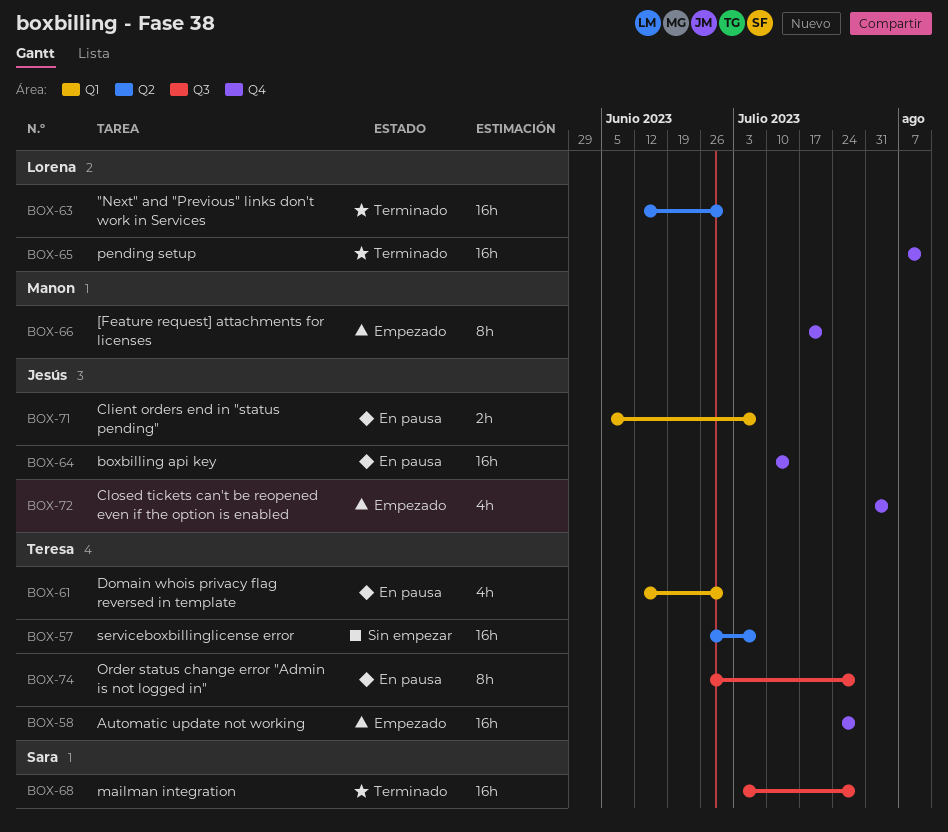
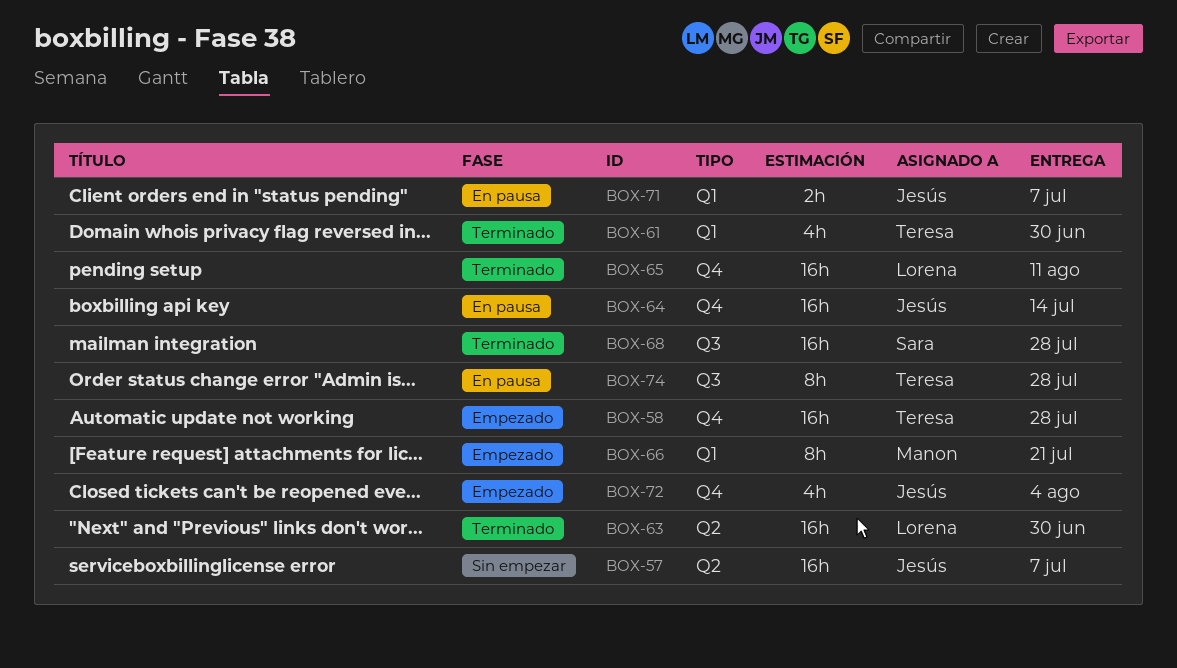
BOX-57, owner: Teresa -> Jesús
BOX-61, status: En pausa -> Terminado
BOX-66, label: Q4 -> Q1

